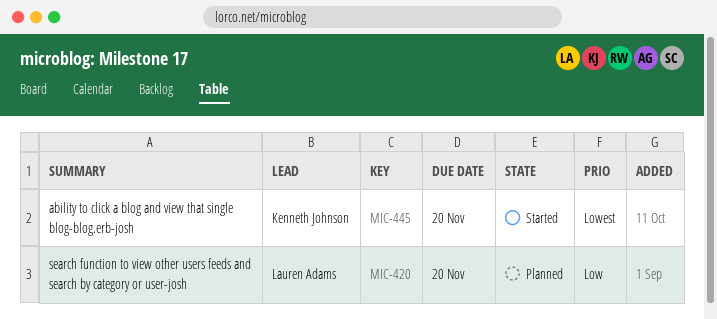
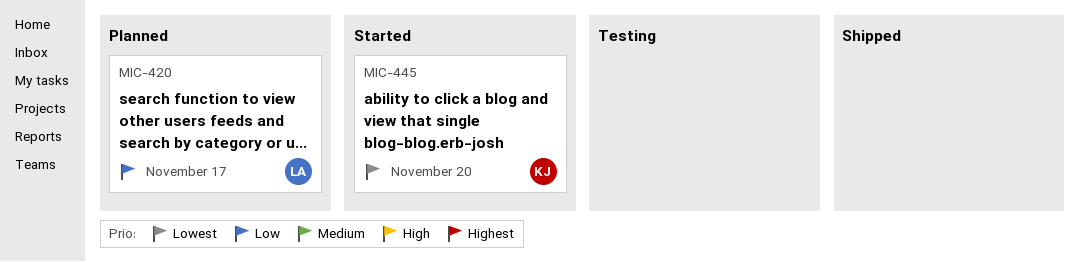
MIC-420, due: Nov 20 -> Nov 17

